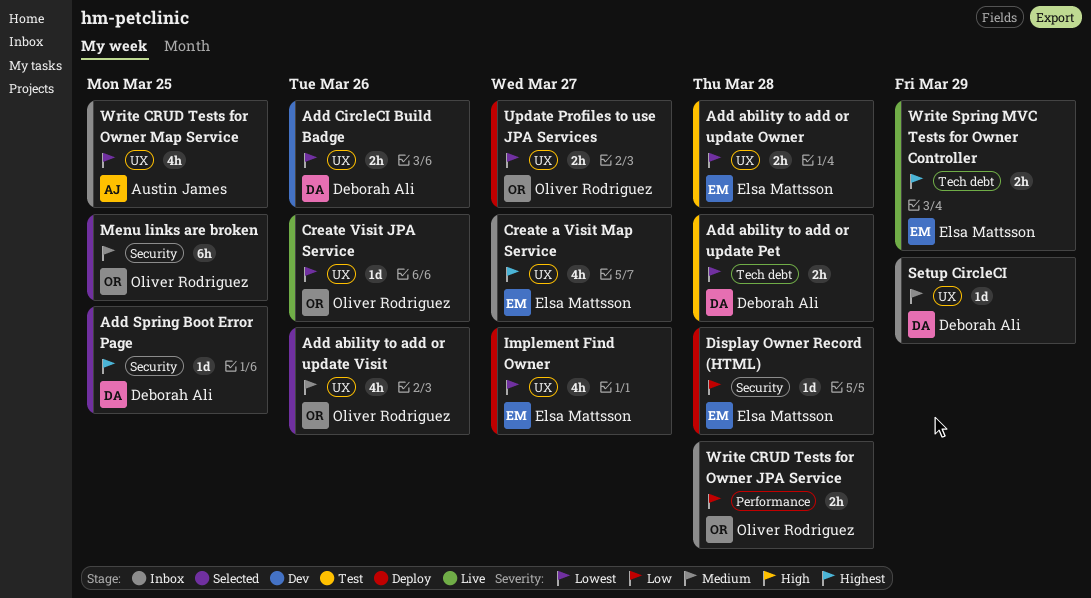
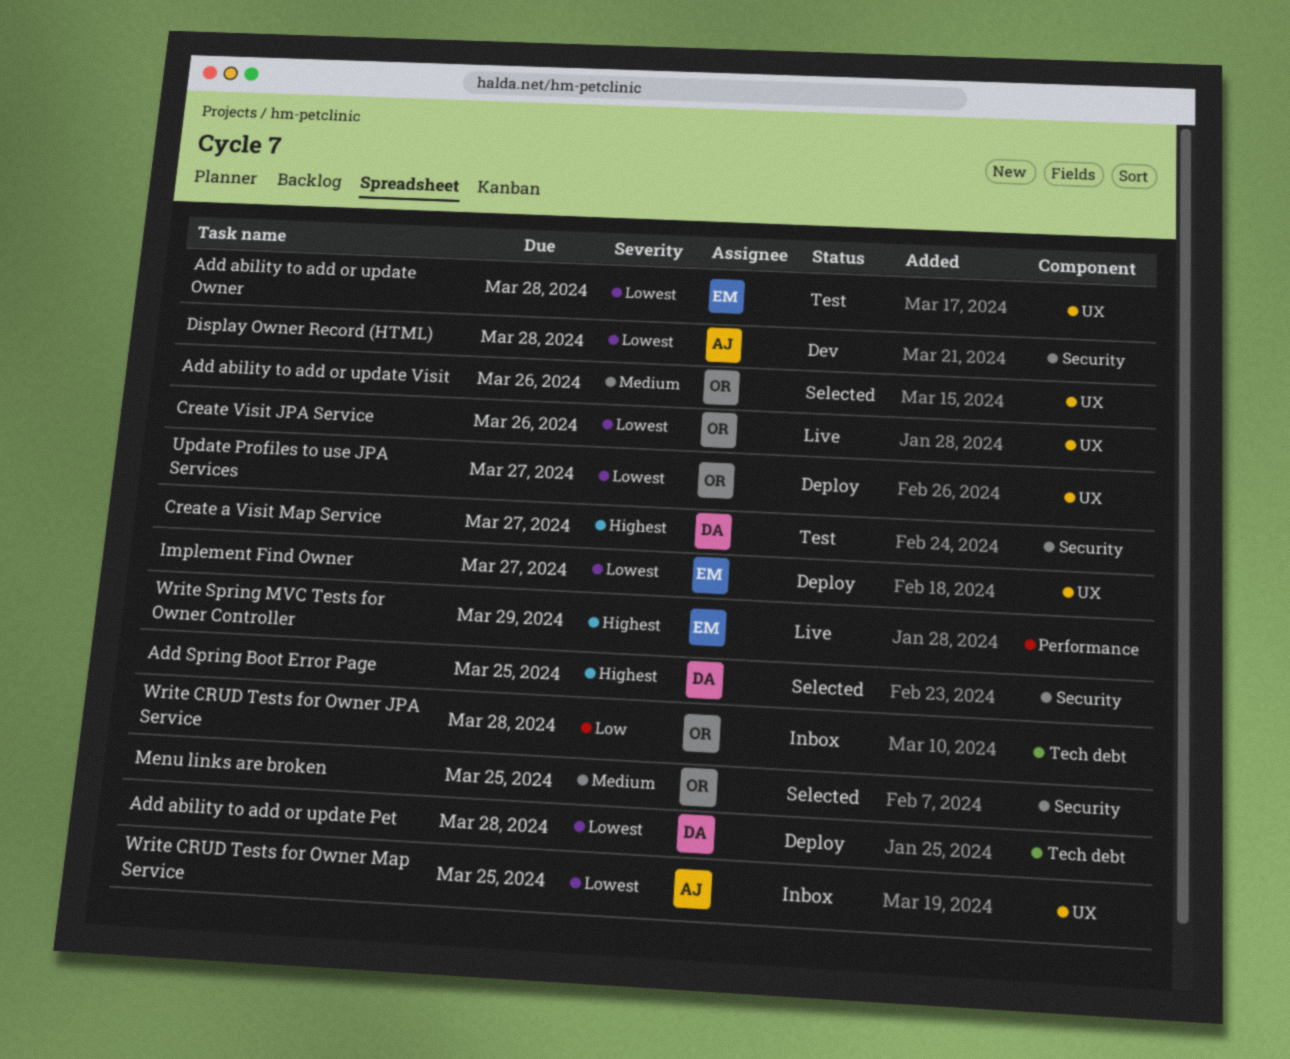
Add ability to add or update Pet, status: Test -> Deploy
Add CircleCI Build Badge: present -> none
Create a Visit Map Service, status: Inbox -> Test
Create a Visit Map Service, owner: Elsa Mattsson -> Deborah Ali
Create a Visit Map Service, label: UX -> Security
Display Owner Record (HTML), status: Deploy -> Dev
Display Owner Record (HTML), owner: Elsa Mattsson -> Austin James
Display Owner Record (HTML), priority: Low -> Lowest
Setup CircleCI: present -> none
Write CRUD Tests for Owner JPA Service, label: Performance -> Tech debt
Write Spring MVC Tests for Owner Controller, label: Tech debt -> Performance

